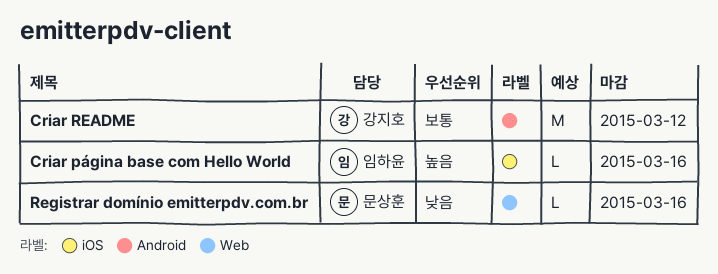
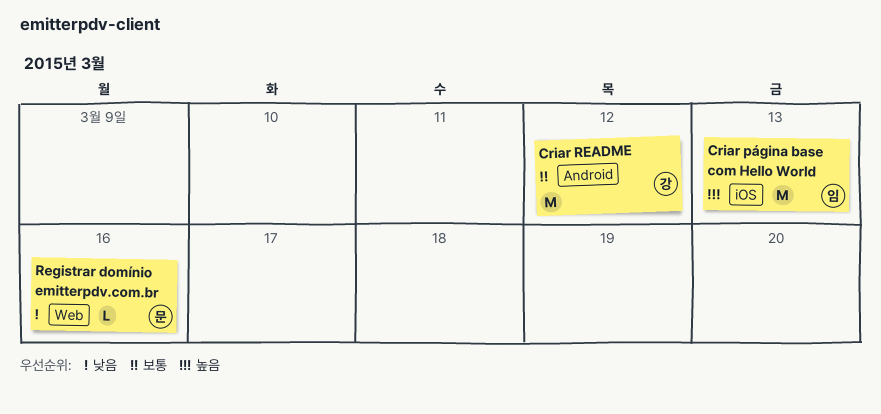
Criar página base com Hello World, estimate: L -> M
Criar página base com Hello World, due: Mar 16 -> Mar 13

